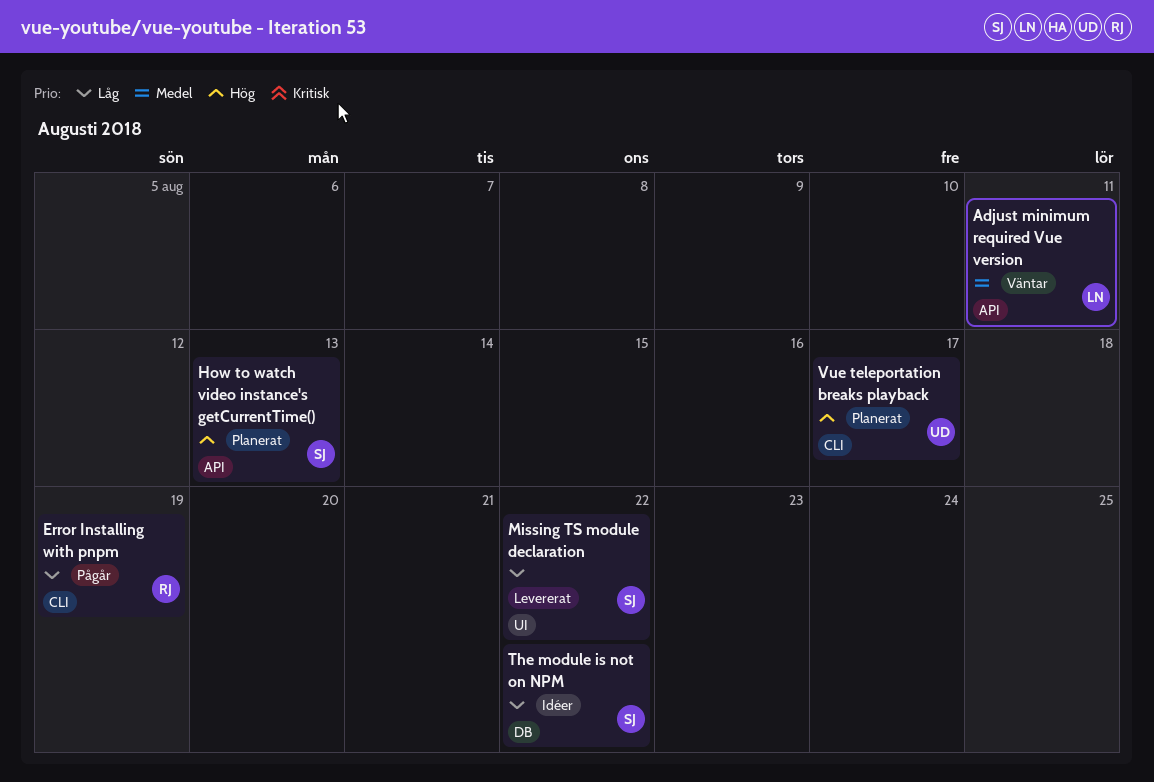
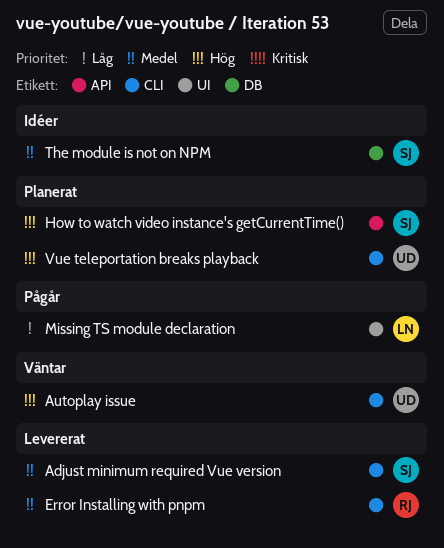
Adjust minimum required Vue version, status: Väntar -> Levererat
Adjust minimum required Vue version, owner: LN -> SJ
Adjust minimum required Vue version, label: API -> CLI
Autoplay issue: none -> present
Error Installing with pnpm, status: Pågår -> Levererat
Error Installing with pnpm, priority: Låg -> Medel
Missing TS module declaration, status: Levererat -> Pågår
Missing TS module declaration, owner: SJ -> LN
The module is not on NPM, priority: Låg -> Medel

